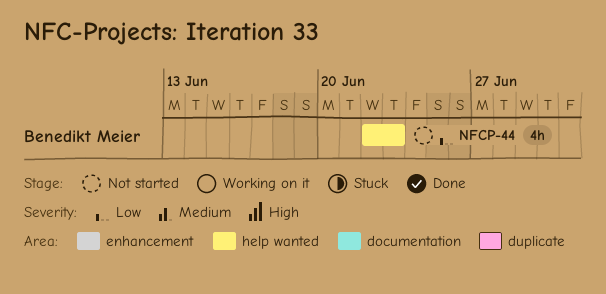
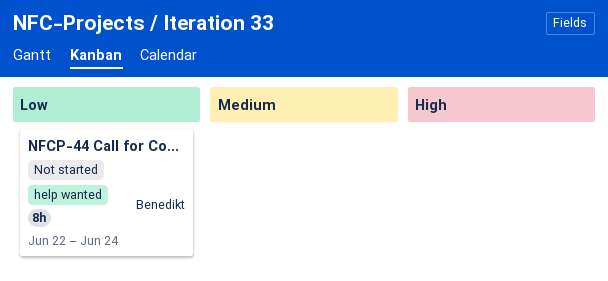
NFCP-44, estimate: 4h -> 8h
NFCP-44, due: Jun 23 -> Jun 24

